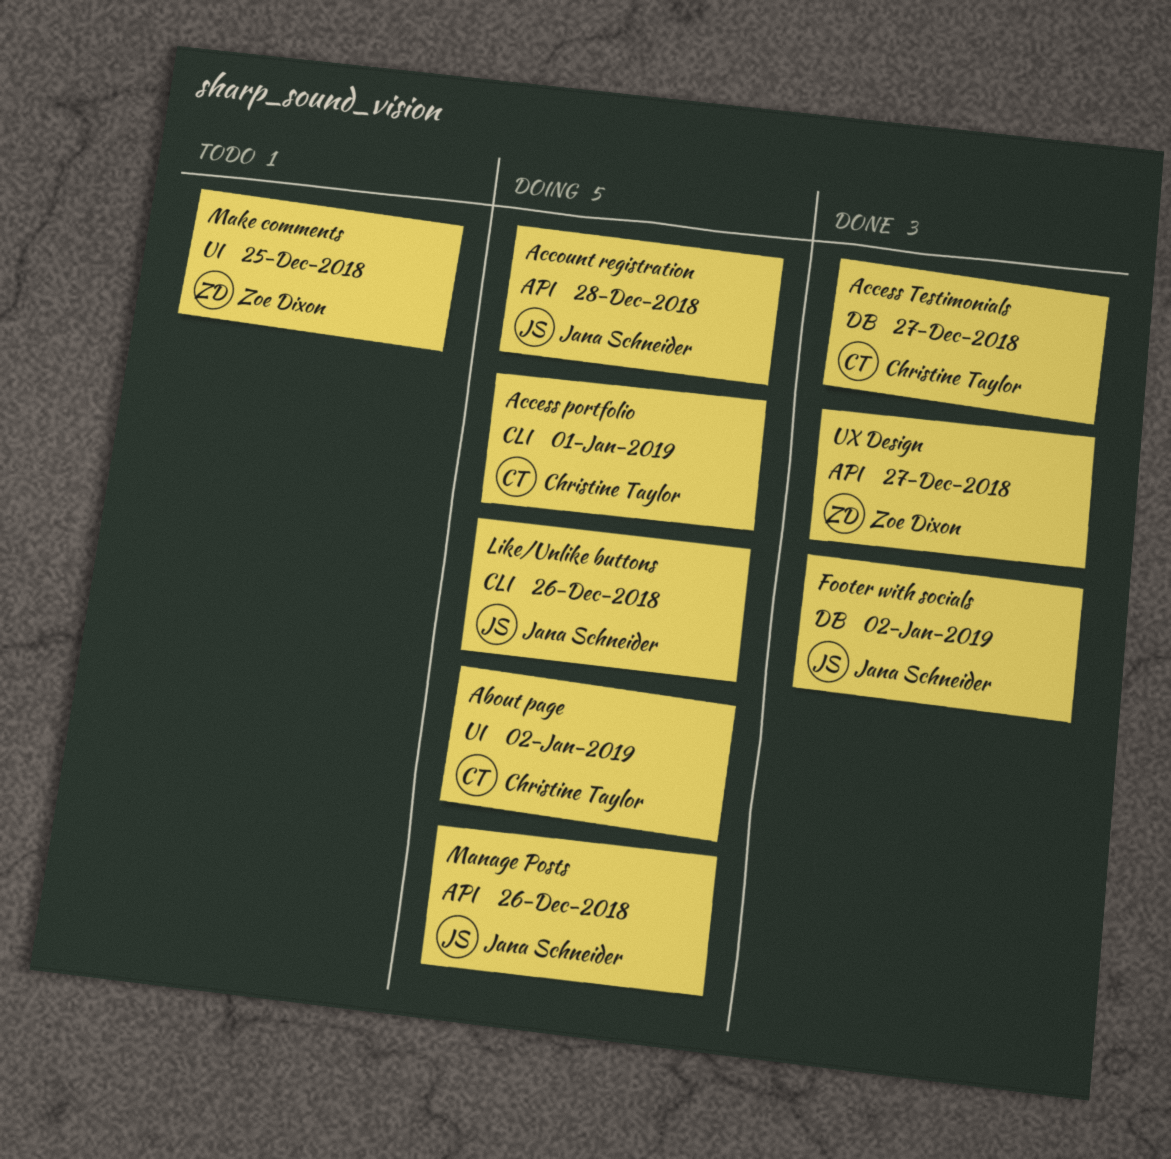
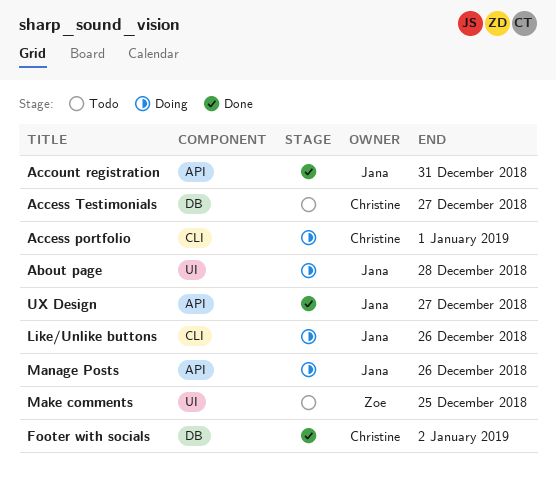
About page, owner: Christine Taylor -> Jana Schneider
About page, due: Jan 2 -> Dec 28
Access Testimonials, status: Done -> Todo
Account registration, status: Doing -> Done
Account registration, due: Dec 28 -> Dec 31
Footer with socials, owner: Jana Schneider -> Christine Taylor
UX Design, owner: Zoe Dixon -> Jana Schneider

